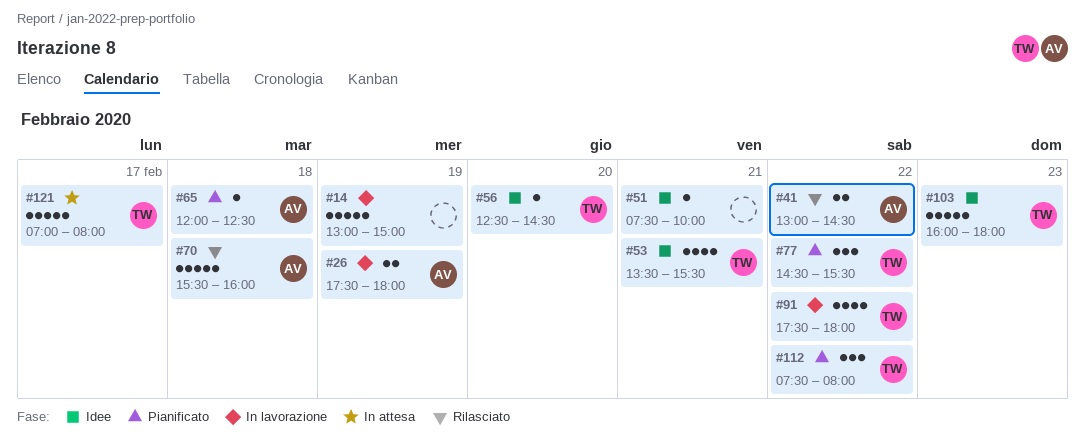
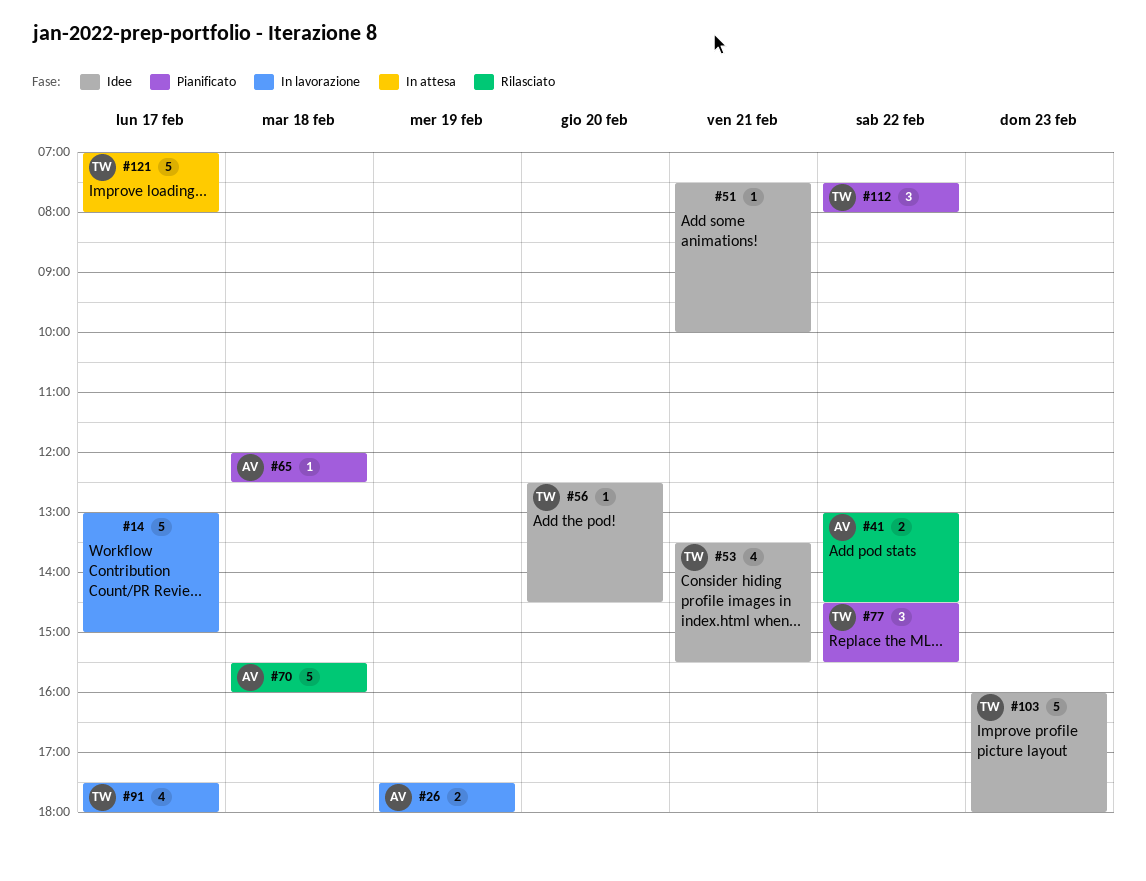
#14, day: Feb 19 -> Feb 17
#91, day: Feb 22 -> Feb 17

